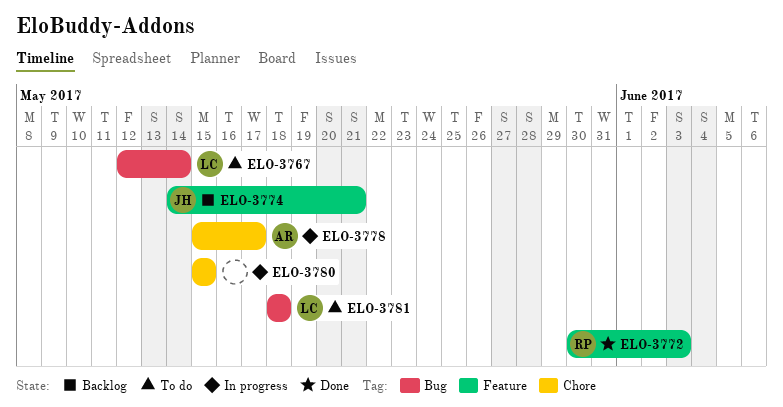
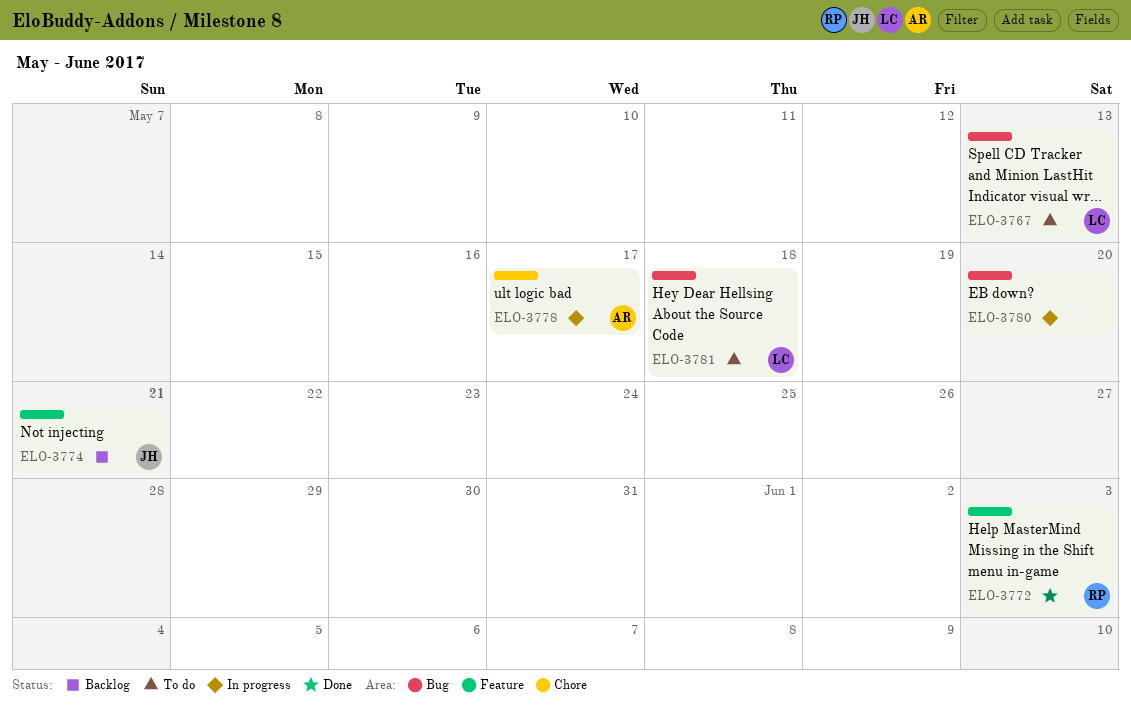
ELO-3767, due: May 14 -> May 13
ELO-3780, label: Chore -> Bug
ELO-3780, due: May 15 -> May 20

